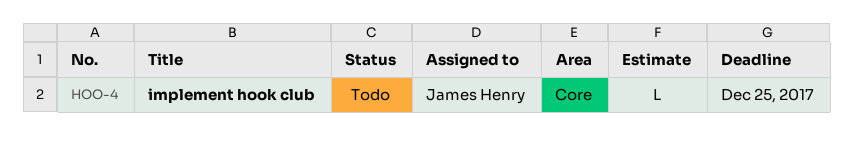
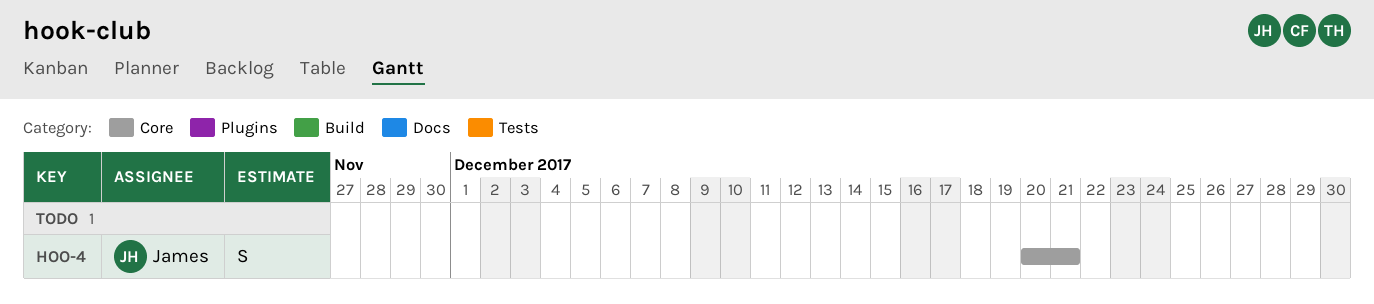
HOO-4, estimate: L -> S
HOO-4, due: Dec 25 -> Dec 21

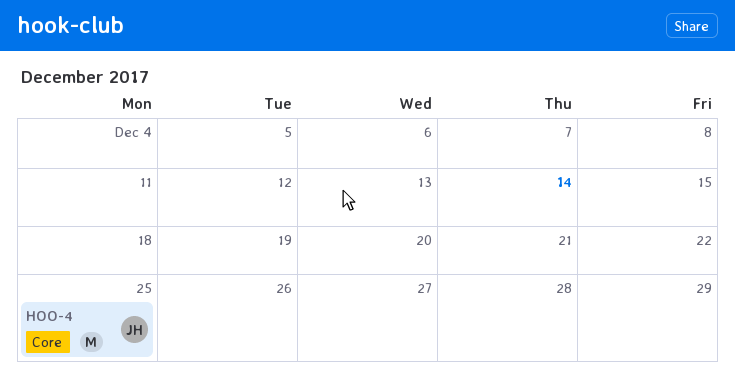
HOO-4, estimate: S -> M
HOO-4, due: Dec 21 -> Dec 25

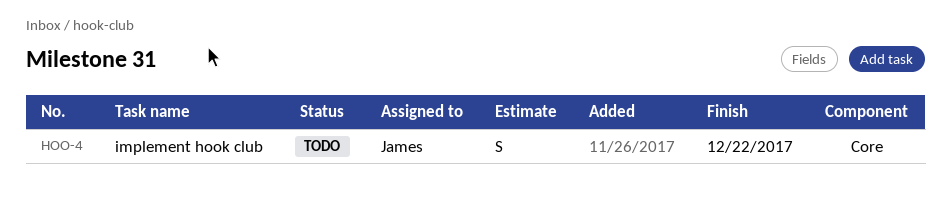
HOO-4, estimate: M -> S
HOO-4, due: Dec 25 -> Dec 22

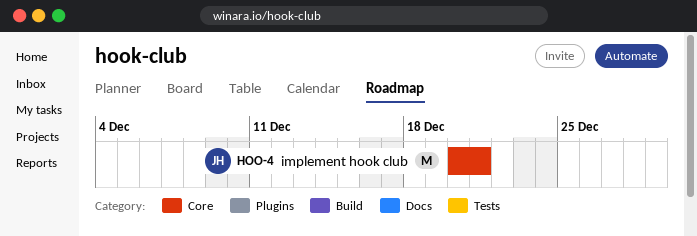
HOO-4, estimate: S -> M
HOO-4, due: Dec 22 -> Dec 21

